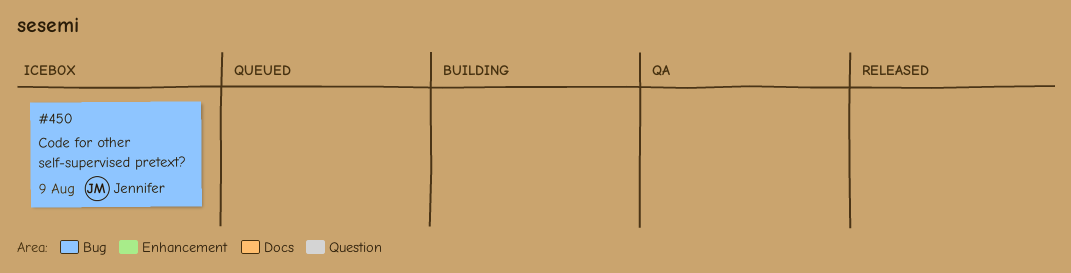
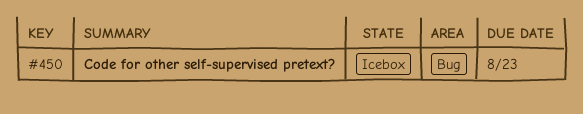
#450, due: Aug 9 -> Aug 23

